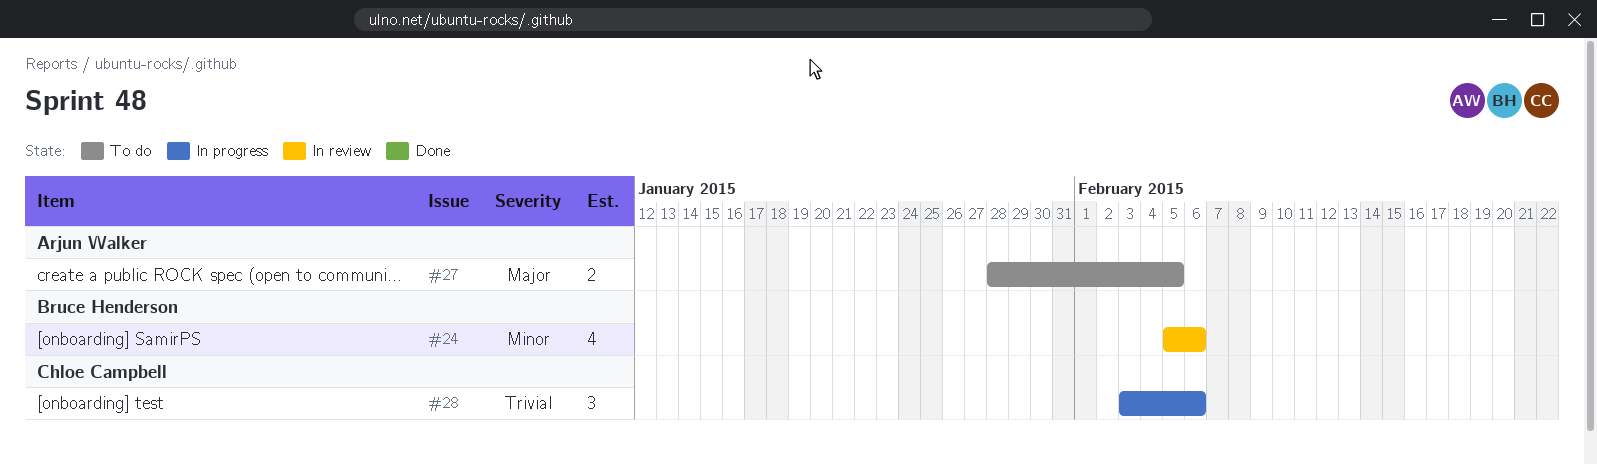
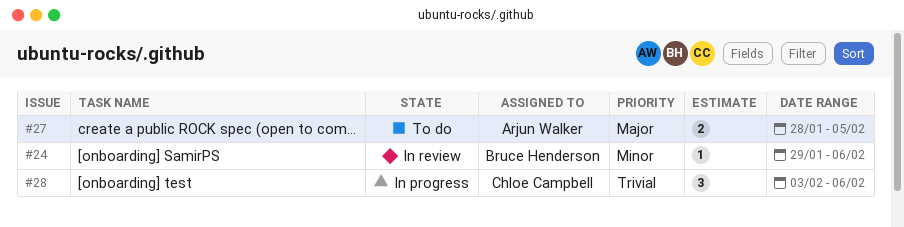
#24, estimate: 4 -> 1
#24, start: Feb 5 -> Jan 29

